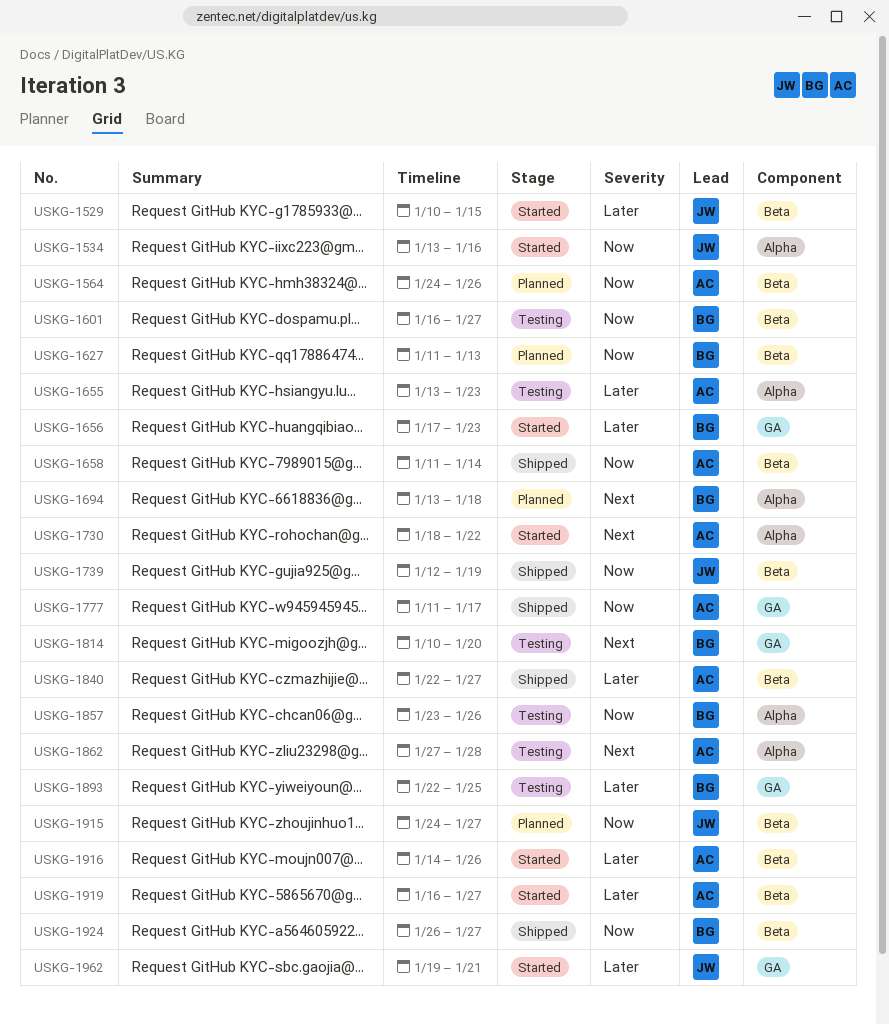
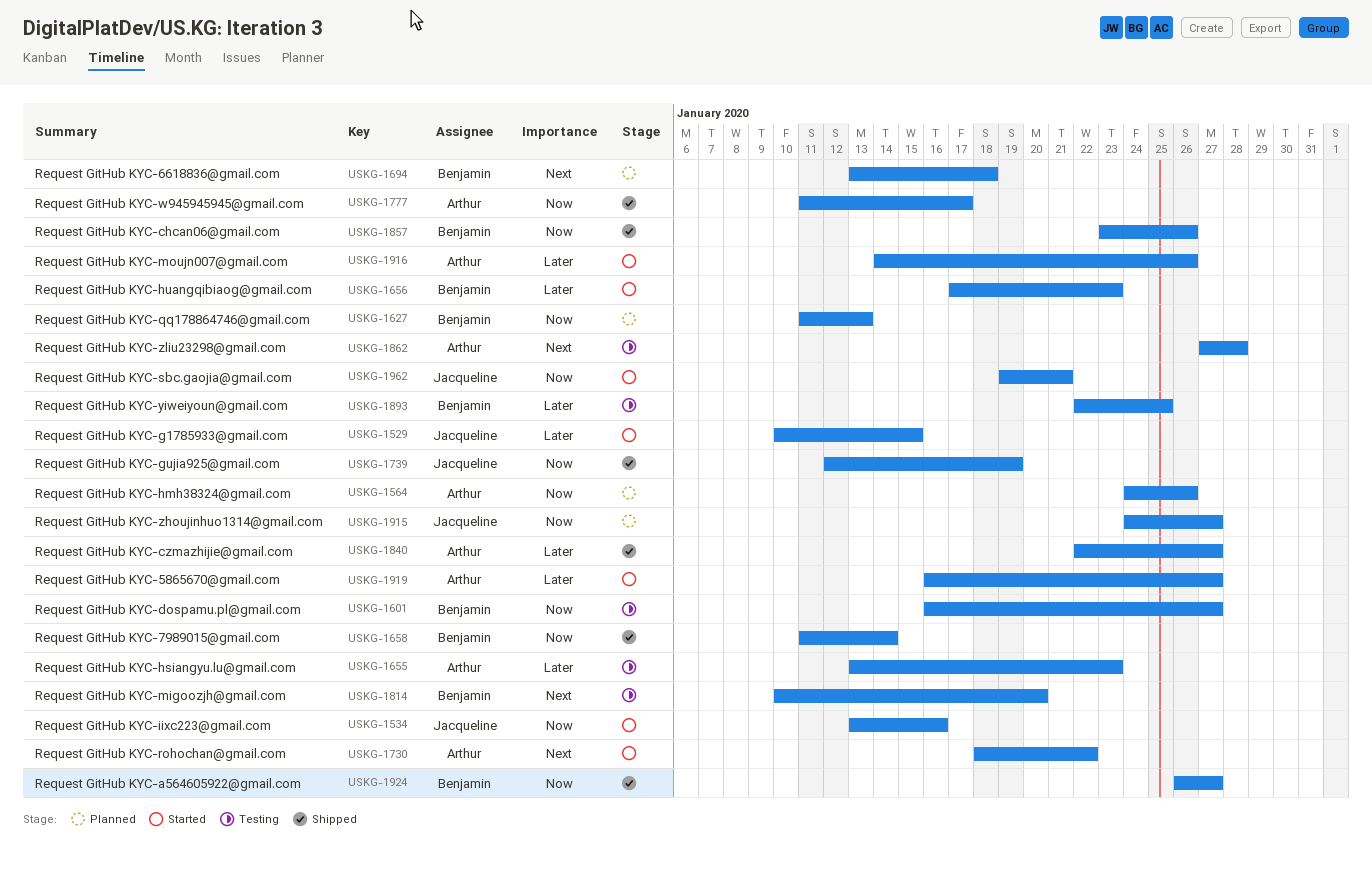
USKG-1658, owner: Arthur -> Benjamin
USKG-1857, status: Testing -> Shipped
USKG-1962, priority: Later -> Now

